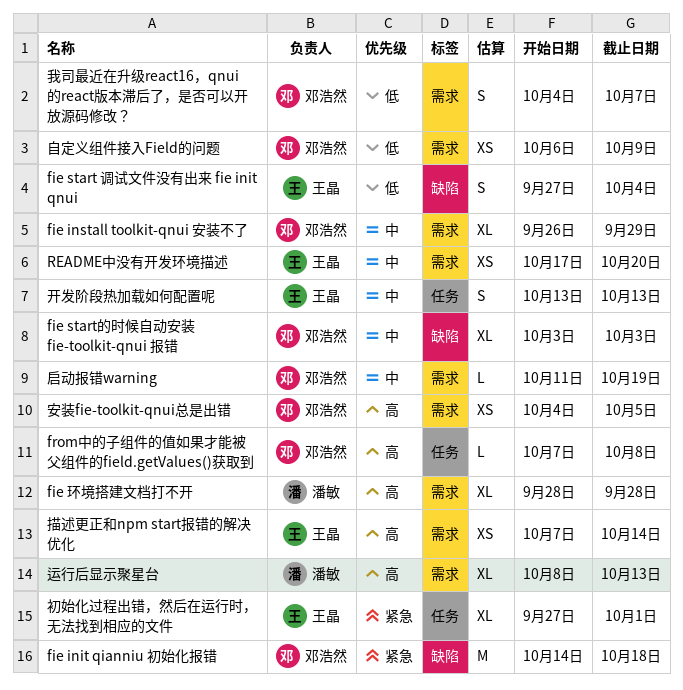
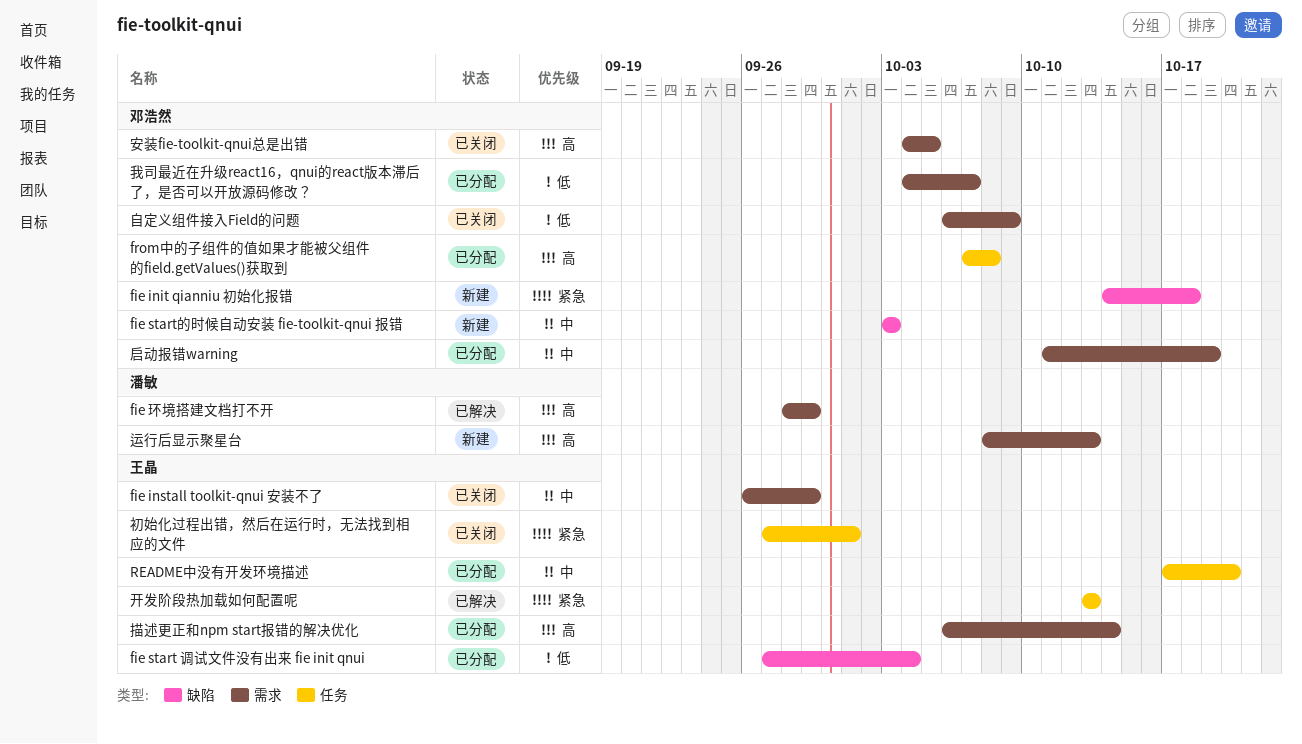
fie install toolkit-qnui 安装不了, owner: 邓浩然 -> 王晶
fie 环境搭建文档打不开, due: Sep 28 -> Sep 29
README中没有开发环境描述, label: 需求 -> 任务
开发阶段热加载如何配置呢, priority: 中 -> 紧急
描述更正和npm start报错的解决优化, start: Oct 7 -> Oct 6

